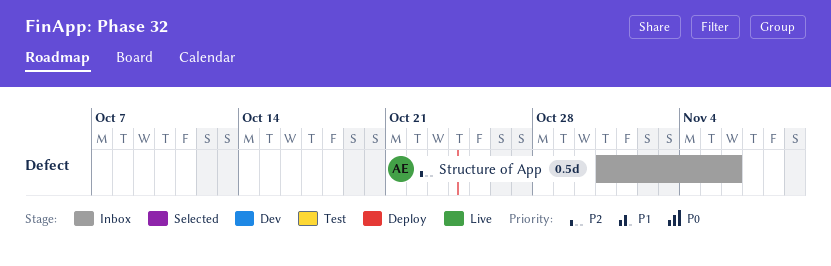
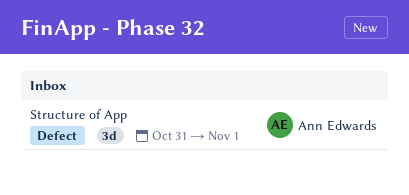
Structure of App, estimate: 0.5d -> 3d
Structure of App, due: Nov 6 -> Nov 1

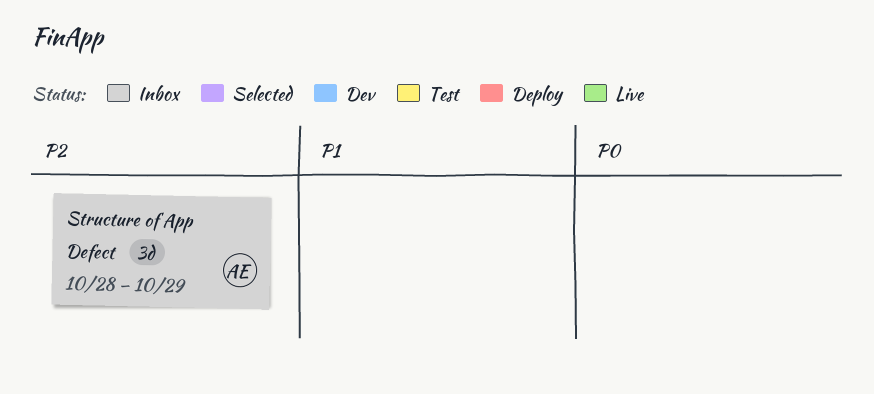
Structure of App, start: Oct 31 -> Oct 28
Structure of App, due: Nov 1 -> Oct 29

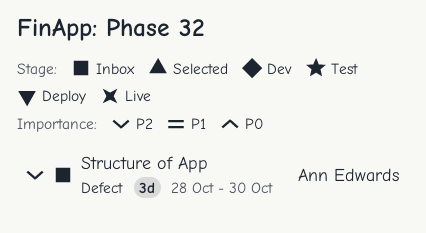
Structure of App, due: Oct 29 -> Oct 30

